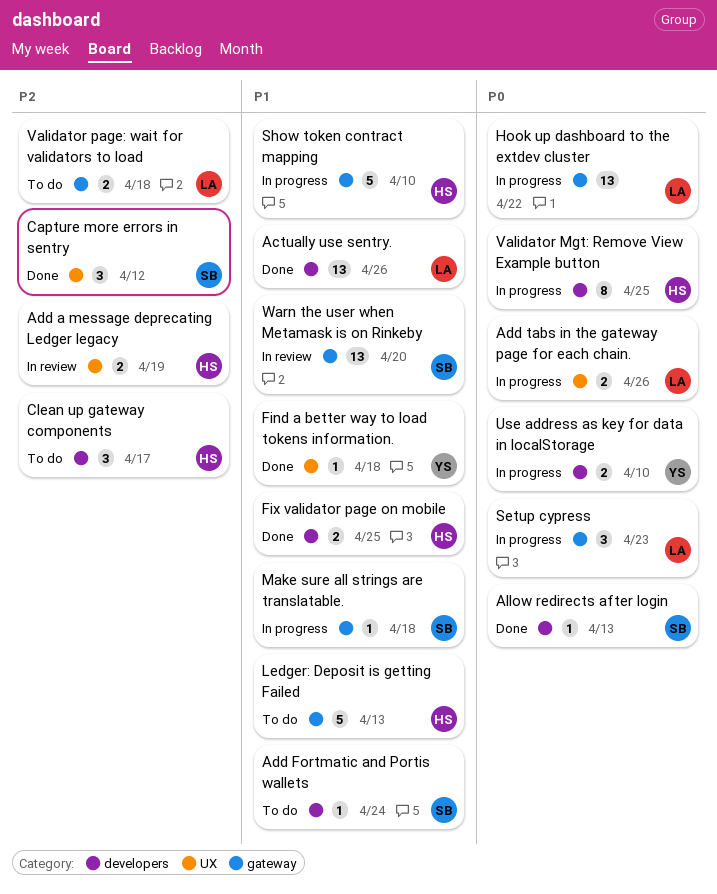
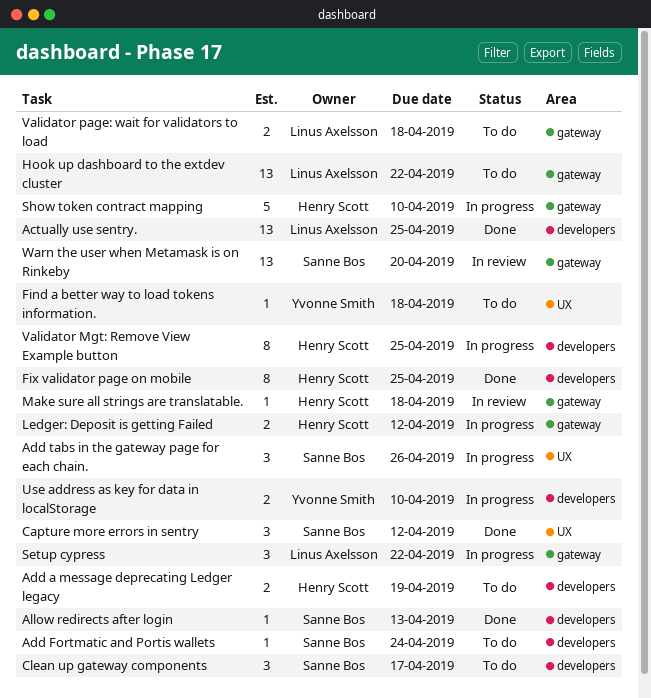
Actually use sentry., due: Apr 26 -> Apr 25
Add a message deprecating Ledger legacy, status: In review -> To do
Add a message deprecating Ledger legacy, label: UX -> developers
Add tabs in the gateway page for each chain., owner: Linus Axelsson -> Sanne Bos
Add tabs in the gateway page for each chain., estimate: 2 -> 3
Clean up gateway components, owner: Henry Scott -> Sanne Bos
Find a better way to load tokens information., status: Done -> To do
Fix validator page on mobile, estimate: 2 -> 8
Hook up dashboard to the extdev cluster, status: In progress -> To do
Ledger: Deposit is getting Failed, status: To do -> In progress
Ledger: Deposit is getting Failed, estimate: 5 -> 2
Ledger: Deposit is getting Failed, due: Apr 13 -> Apr 12
Make sure all strings are translatable., status: In progress -> In review
Make sure all strings are translatable., owner: Sanne Bos -> Henry Scott
Setup cypress, due: Apr 23 -> Apr 22

